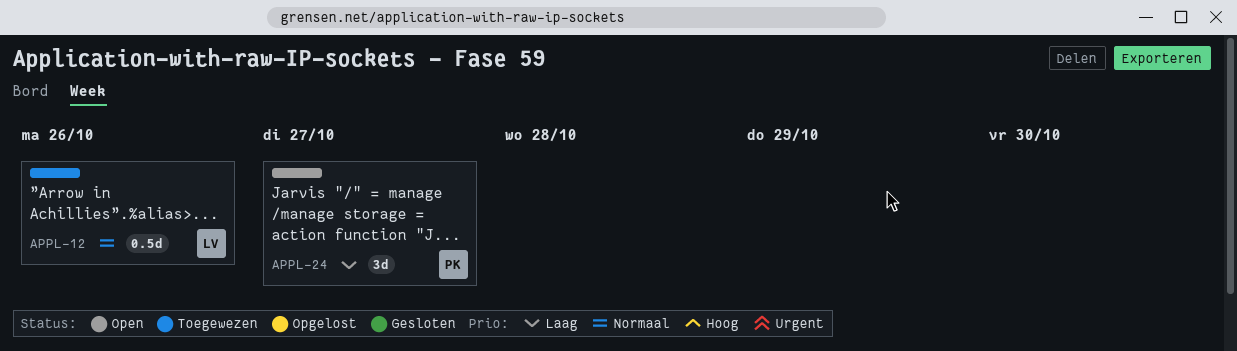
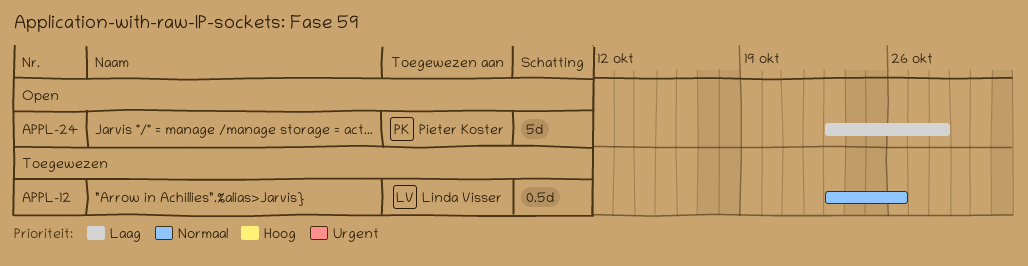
APPL-24, estimate: 3d -> 5d
APPL-24, due: Oct 27 -> Oct 28

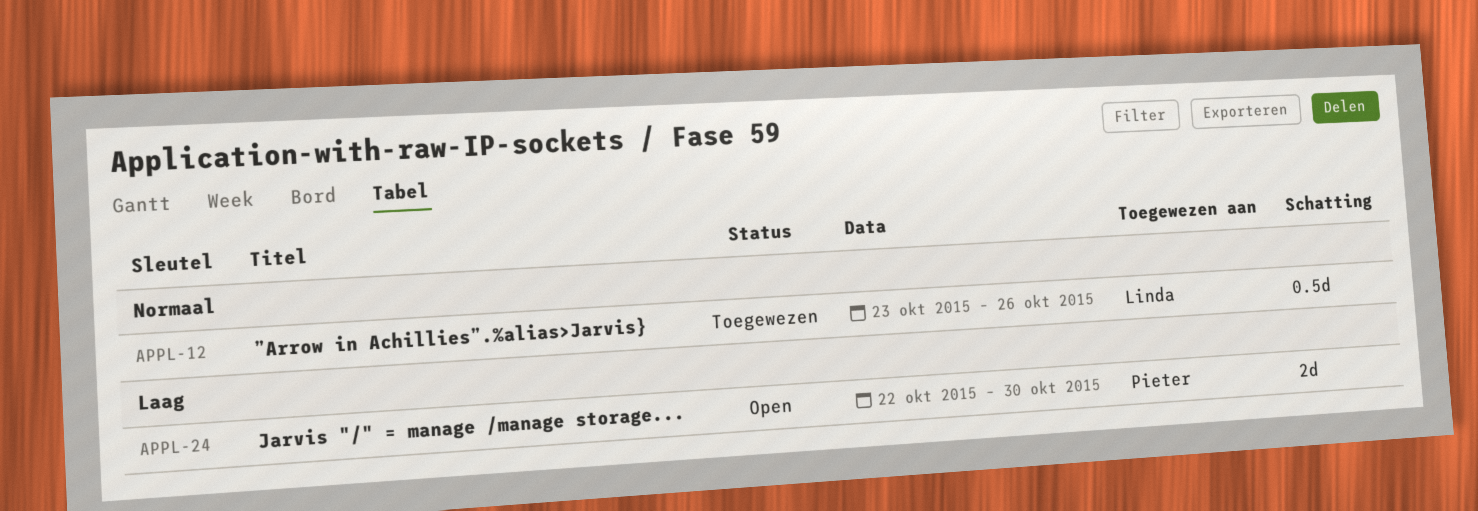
APPL-24, estimate: 5d -> 2d
APPL-24, start: Oct 23 -> Oct 22
APPL-24, due: Oct 28 -> Oct 30

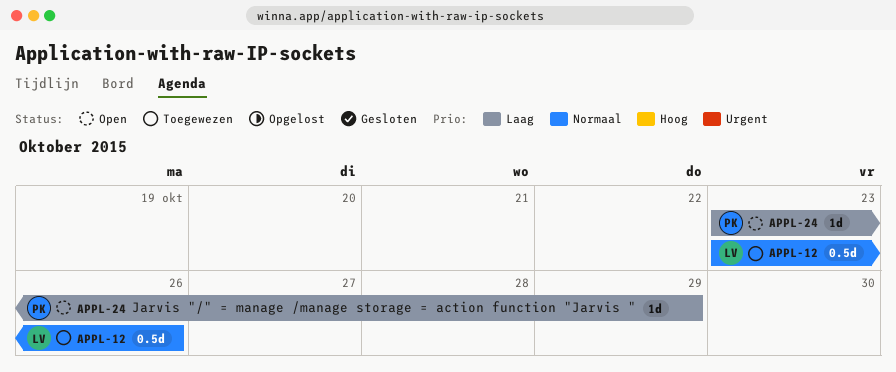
APPL-24, estimate: 2d -> 1d
APPL-24, start: Oct 22 -> Oct 23
APPL-24, due: Oct 30 -> Oct 29

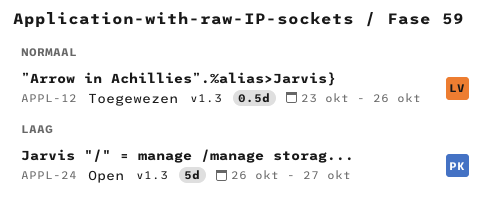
APPL-24, estimate: 1d -> 5d
APPL-24, start: Oct 23 -> Oct 26
APPL-24, due: Oct 29 -> Oct 27

